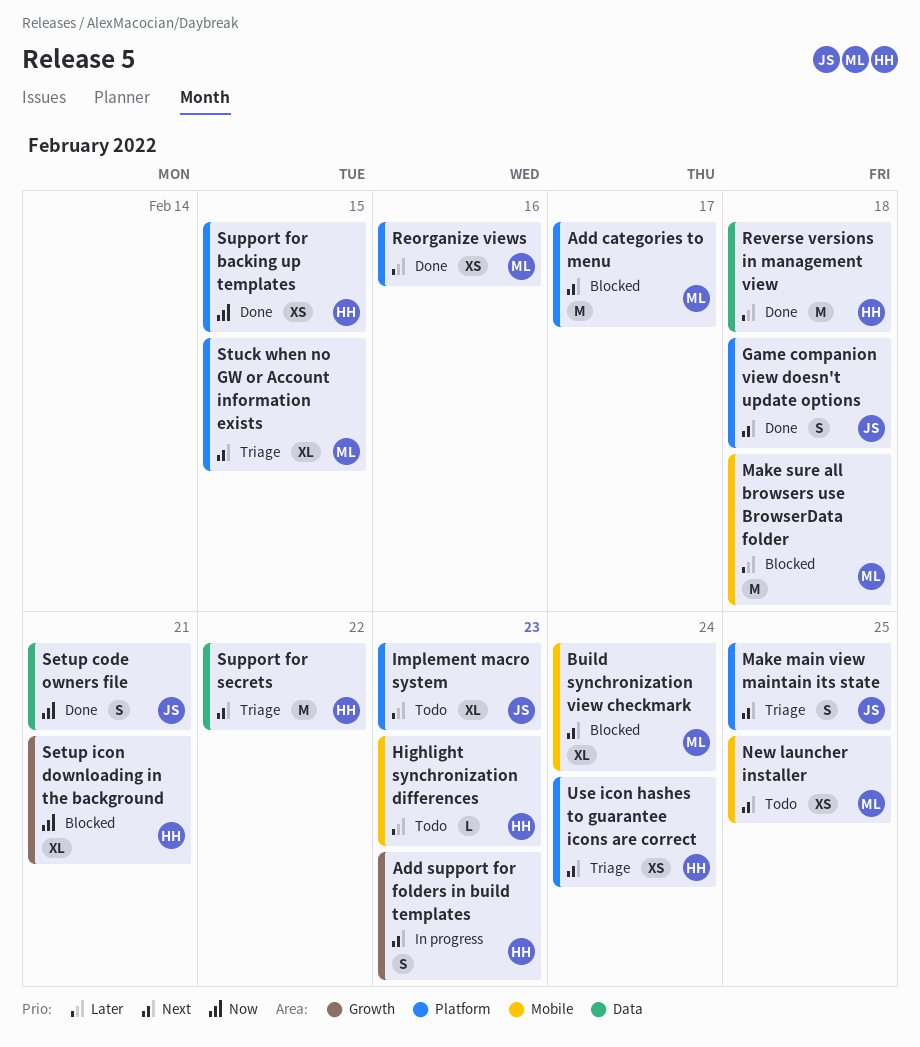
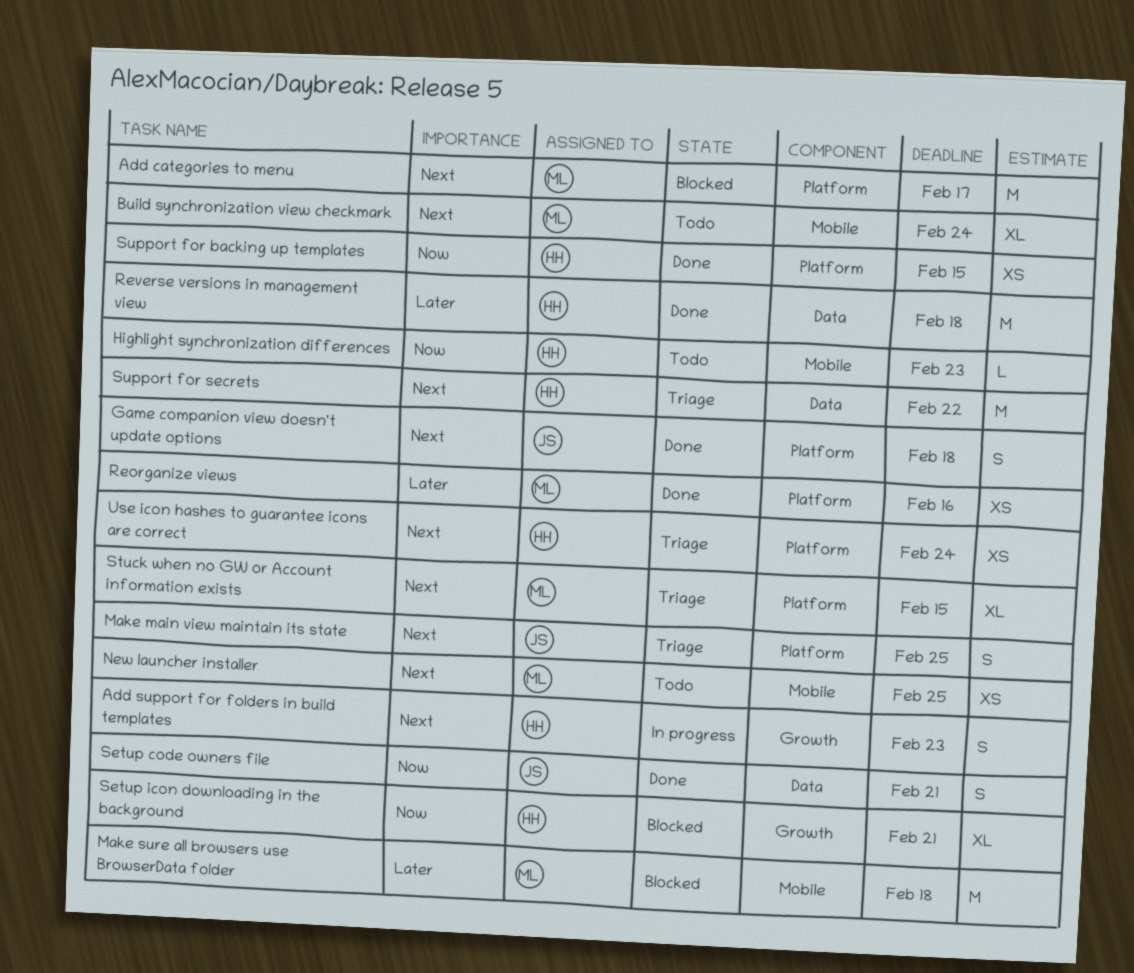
Build synchronization view checkmark, status: Blocked -> Todo
Highlight synchronization differences, priority: Later -> Now
Implement macro system: present -> none

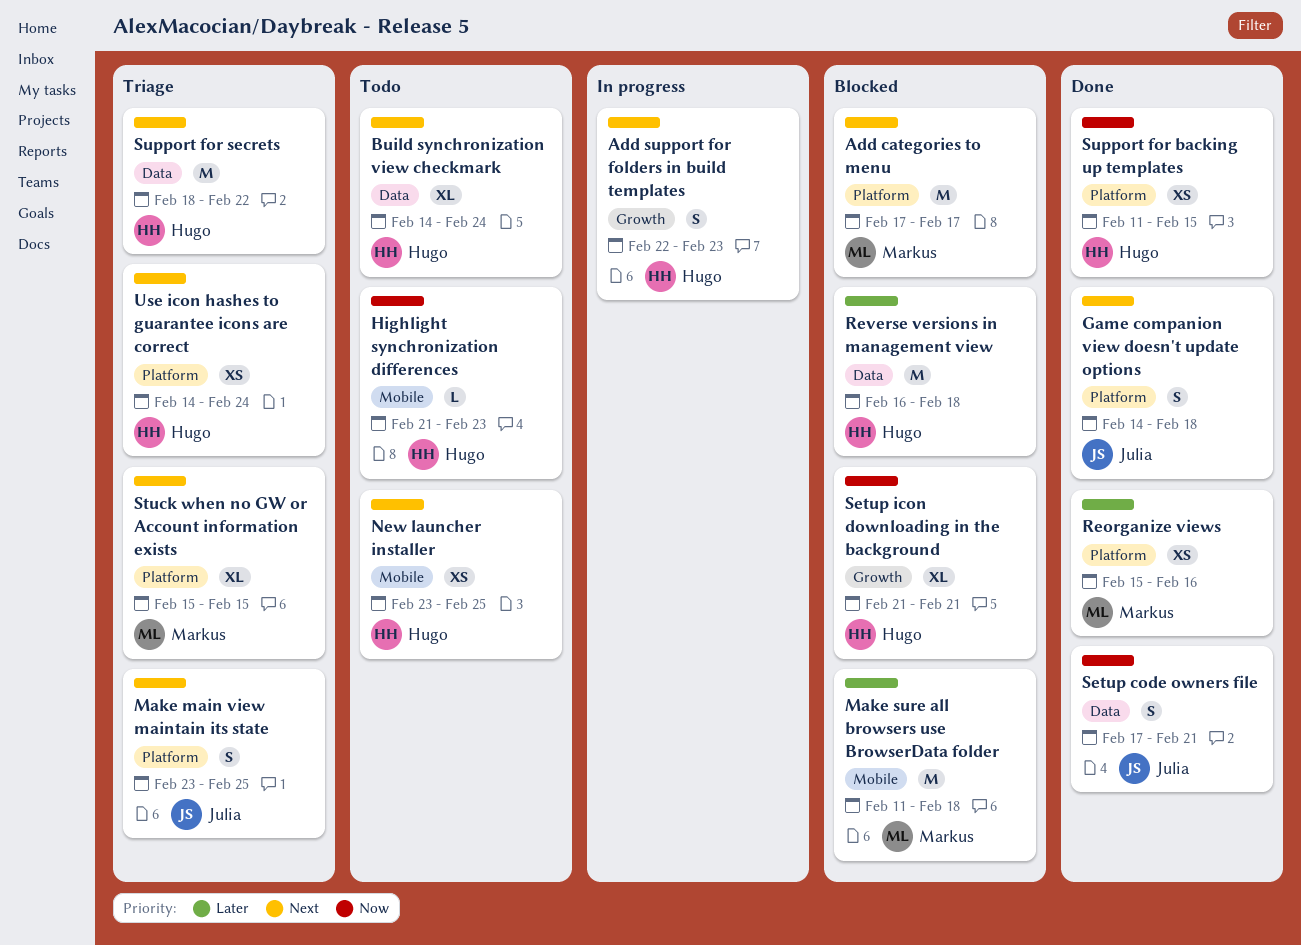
Build synchronization view checkmark, owner: Markus -> Hugo
Build synchronization view checkmark, label: Mobile -> Data
New launcher installer, owner: Markus -> Hugo
Reverse versions in management view, status: Done -> Blocked

